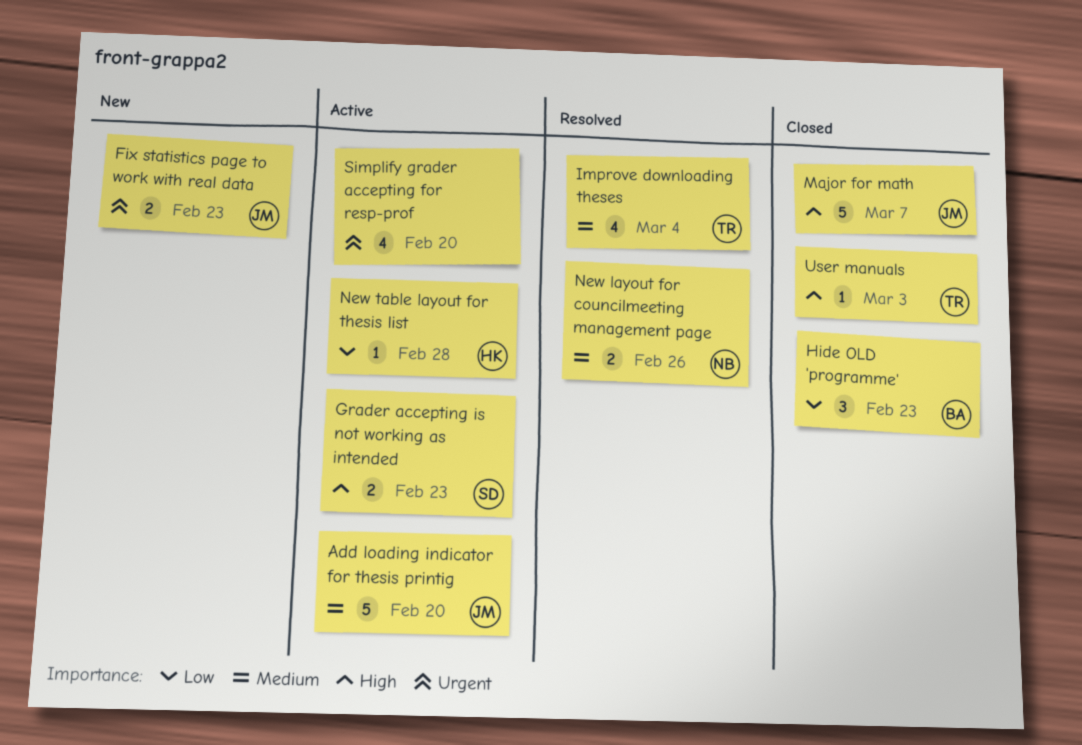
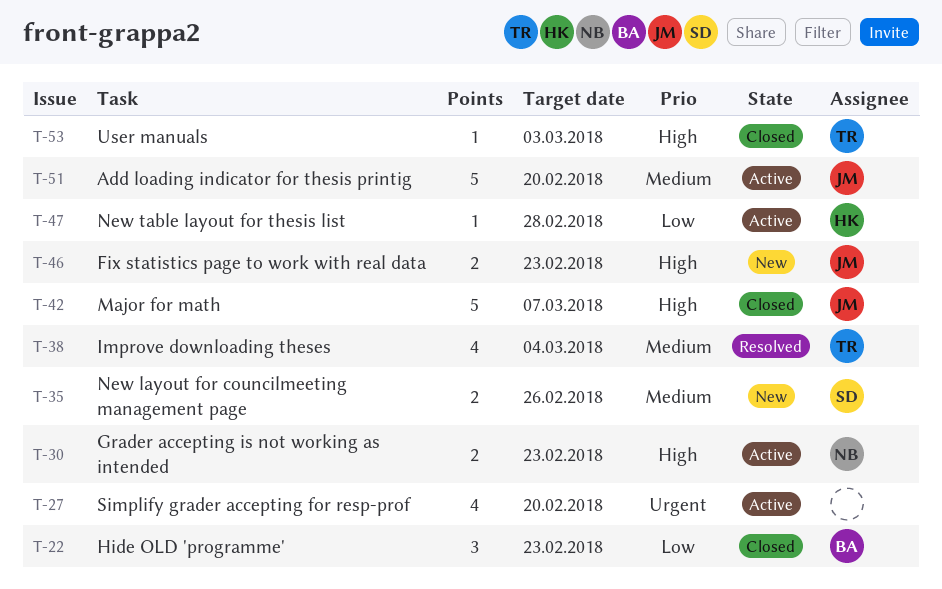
Fix statistics page to work with real data, priority: Urgent -> High
Grader accepting is not working as intended, owner: SD -> NB
New layout for councilmeeting management page, status: Resolved -> New
New layout for councilmeeting management page, owner: NB -> SD

